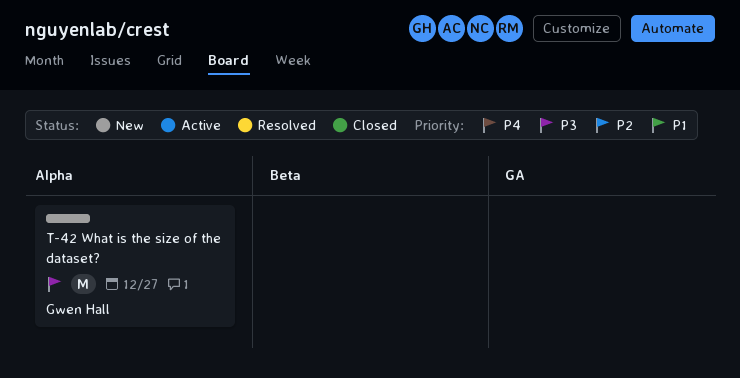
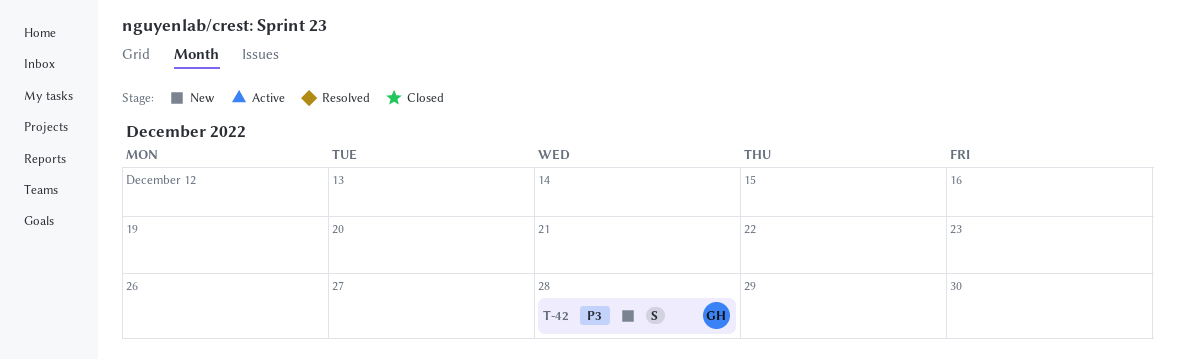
T-42, estimate: M -> S
T-42, due: Dec 27 -> Dec 28

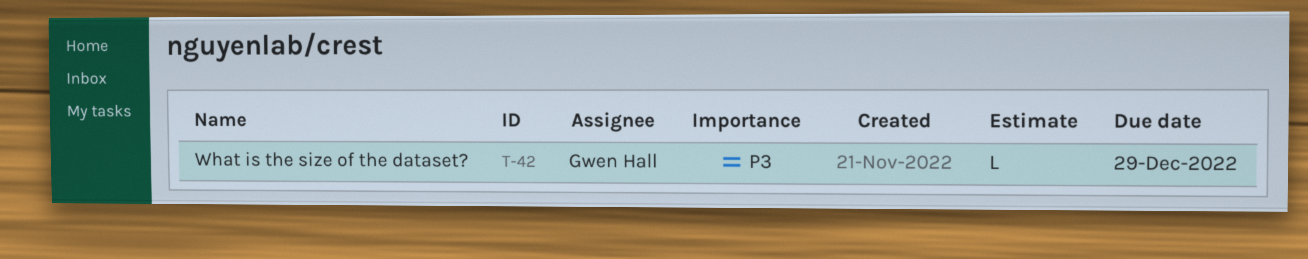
T-42, estimate: S -> L
T-42, due: Dec 28 -> Dec 29

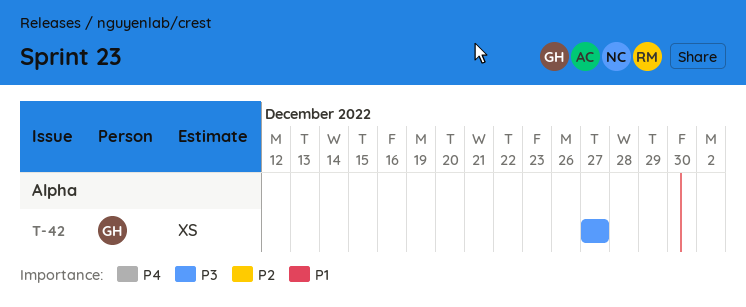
T-42, estimate: L -> XS
T-42, due: Dec 29 -> Dec 27

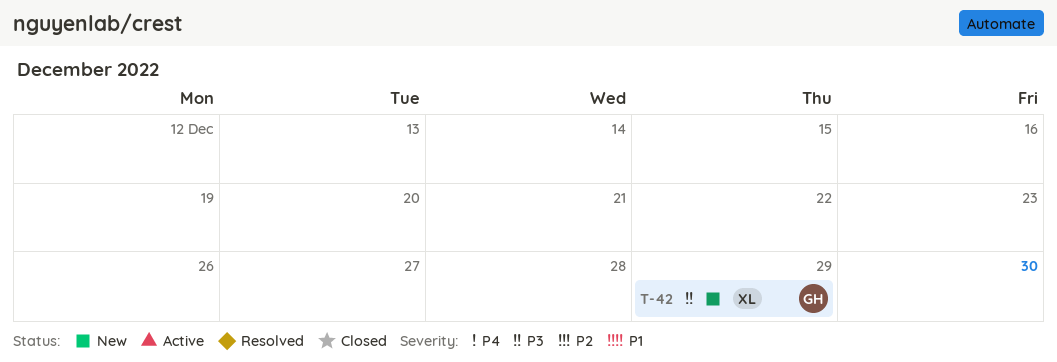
T-42, estimate: XS -> XL
T-42, due: Dec 27 -> Dec 29

